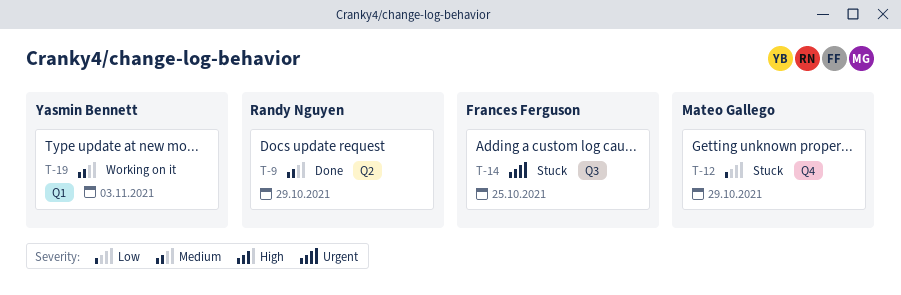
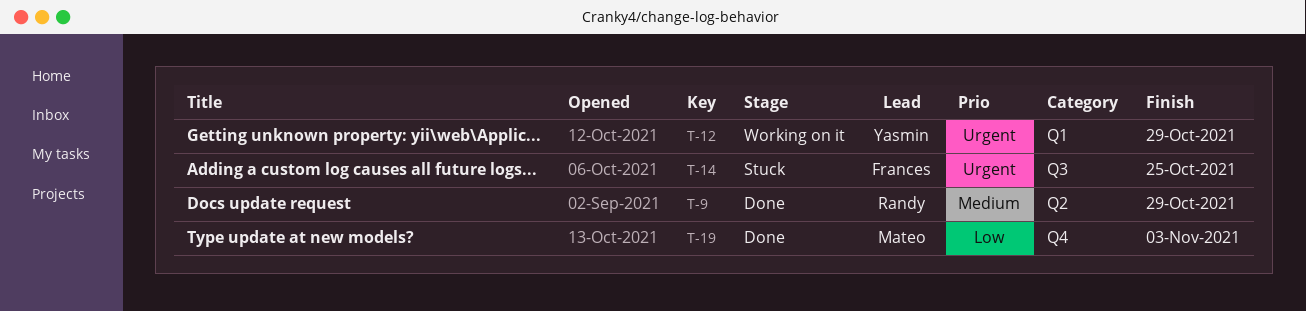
T-12, status: Stuck -> Working on it
T-12, owner: Mateo Gallego -> Yasmin Bennett
T-12, priority: Low -> Urgent
T-12, label: Q4 -> Q1
T-19, status: Working on it -> Done
T-19, owner: Yasmin Bennett -> Mateo Gallego
T-19, priority: Medium -> Low
T-19, label: Q1 -> Q4

